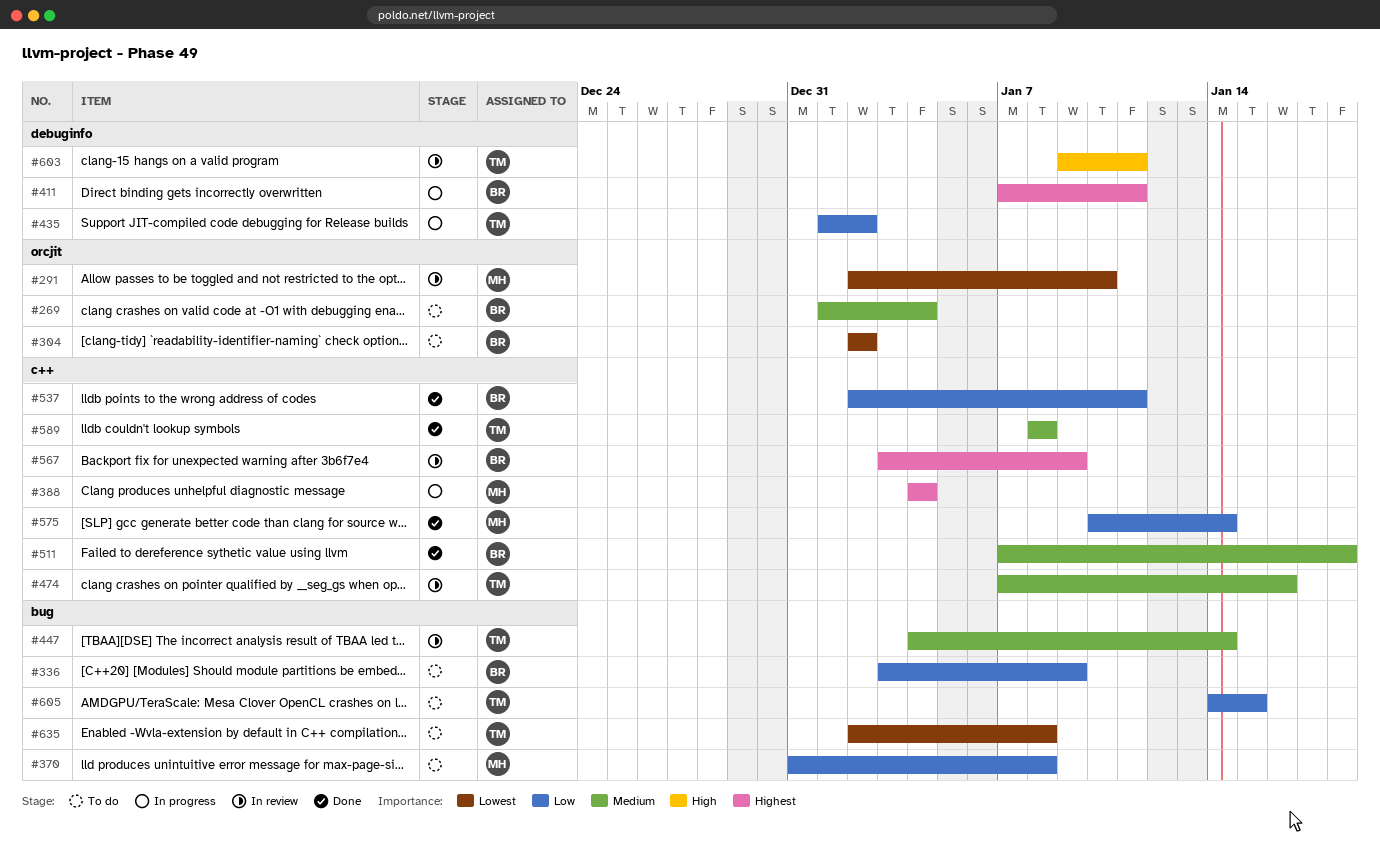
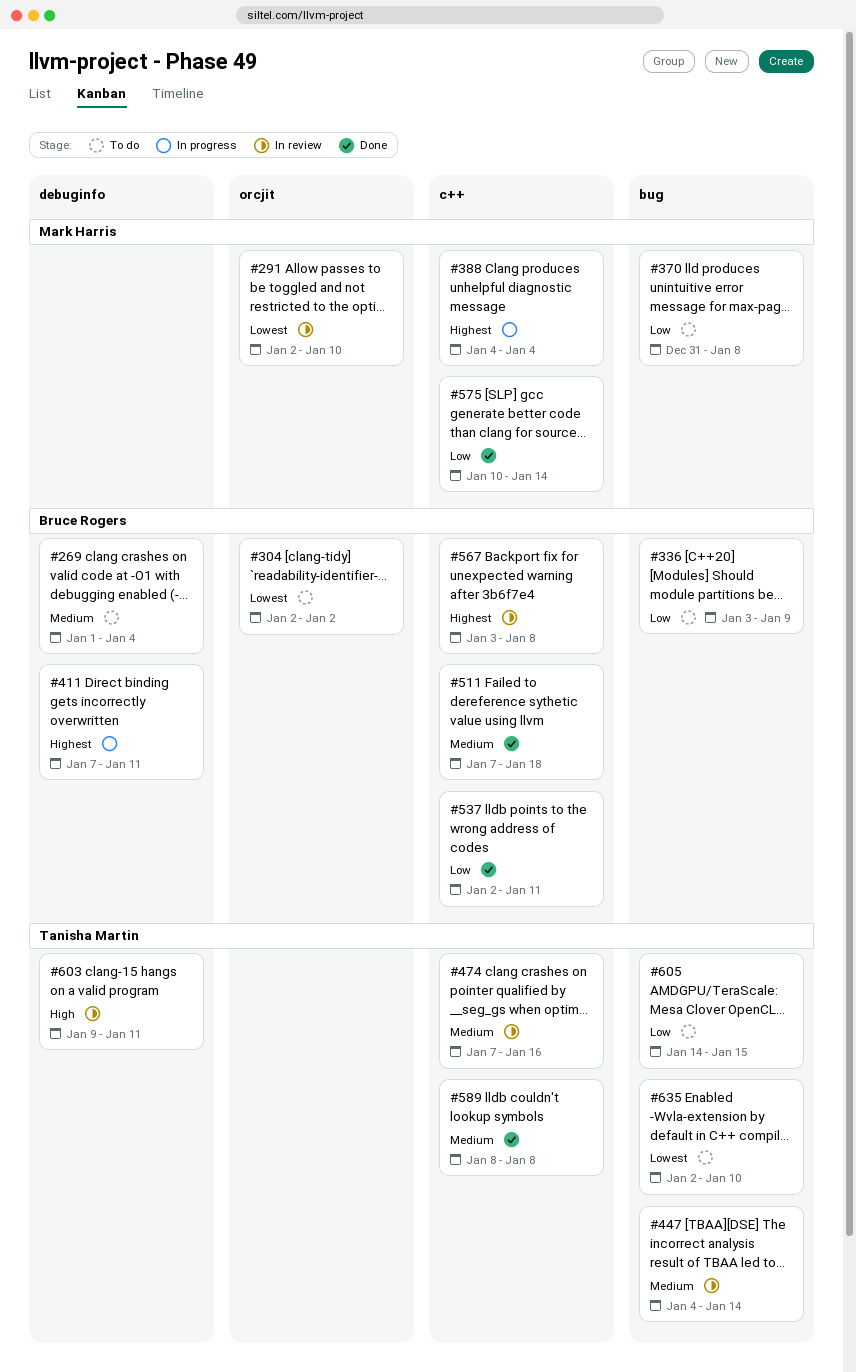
#269, label: orcjit -> debuginfo
#435: present -> none
#567, due: Jan 9 -> Jan 8
#635, due: Jan 8 -> Jan 10

